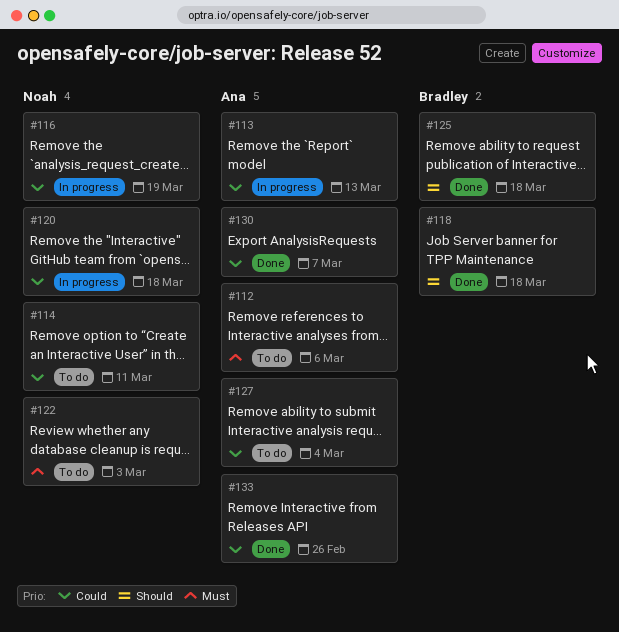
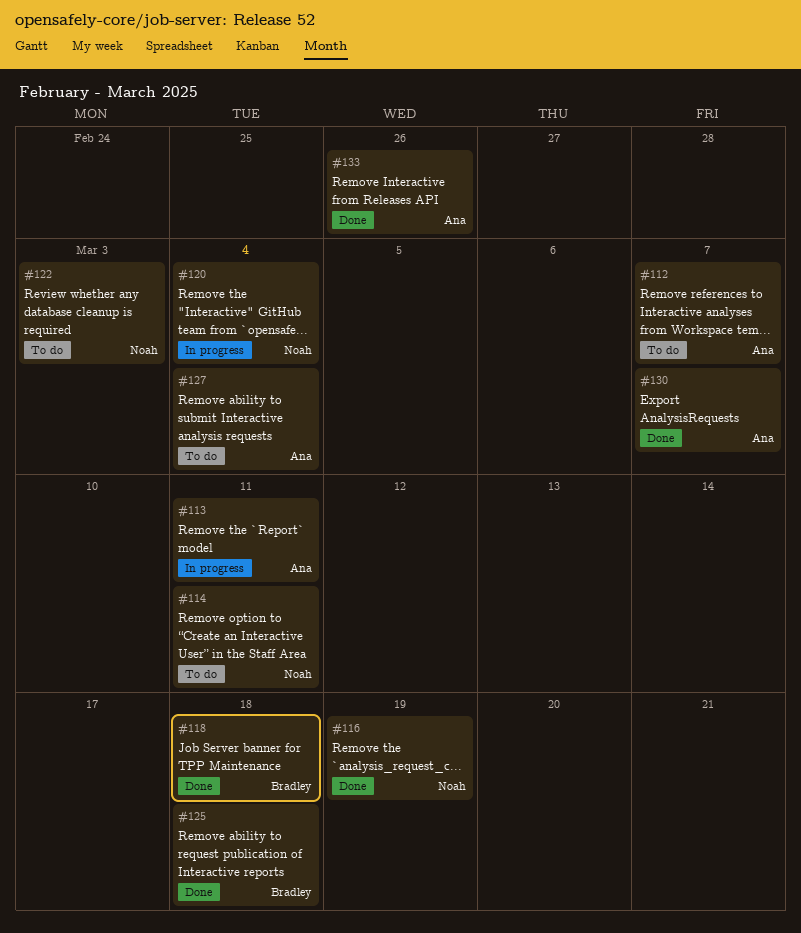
#112, due: Mar 6 -> Mar 7
#113, due: Mar 13 -> Mar 11
#116, status: In progress -> Done
#120, due: Mar 18 -> Mar 4

